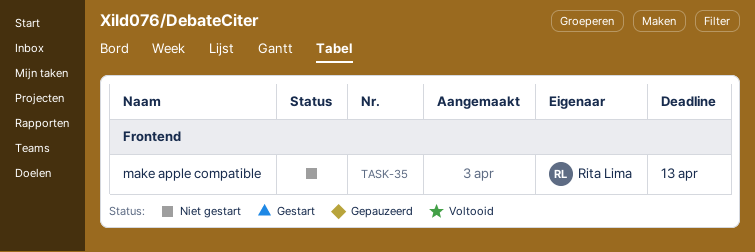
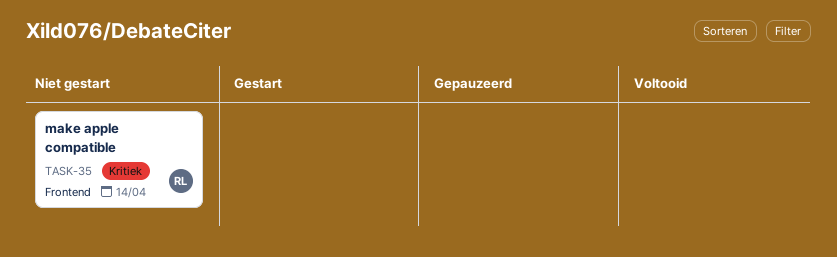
TASK-35, due: Apr 13 -> Apr 14

